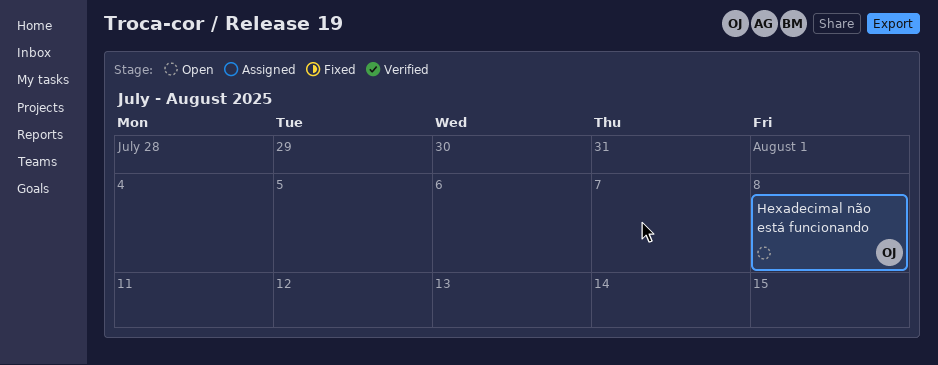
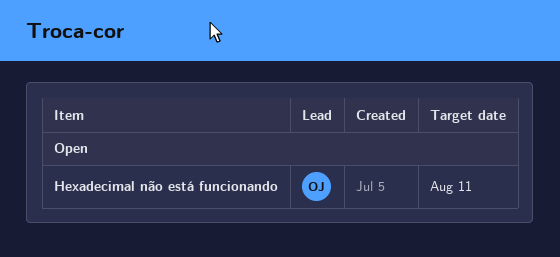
Hexadecimal não está funcionando, due: Aug 8 -> Aug 11

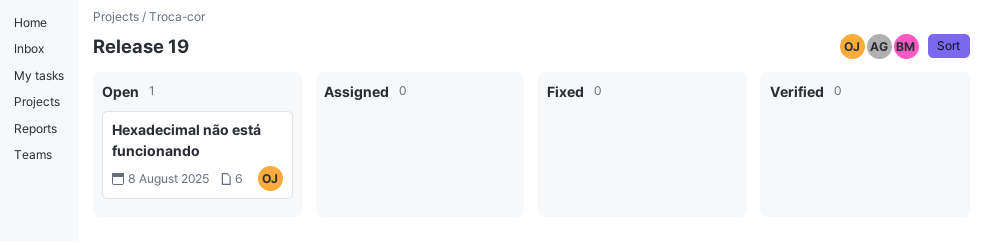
Hexadecimal não está funcionando, due: Aug 11 -> Aug 8

